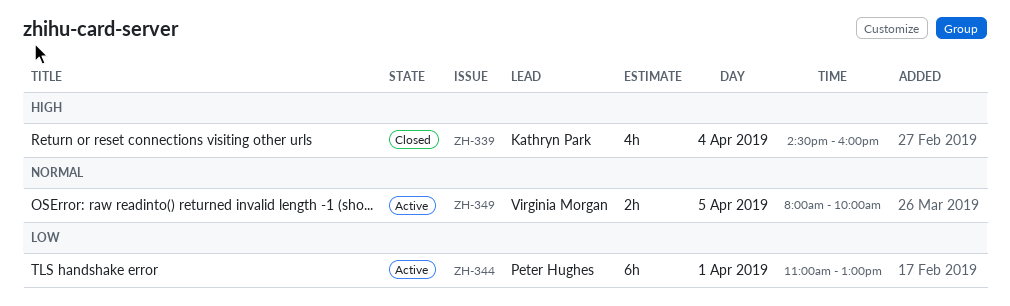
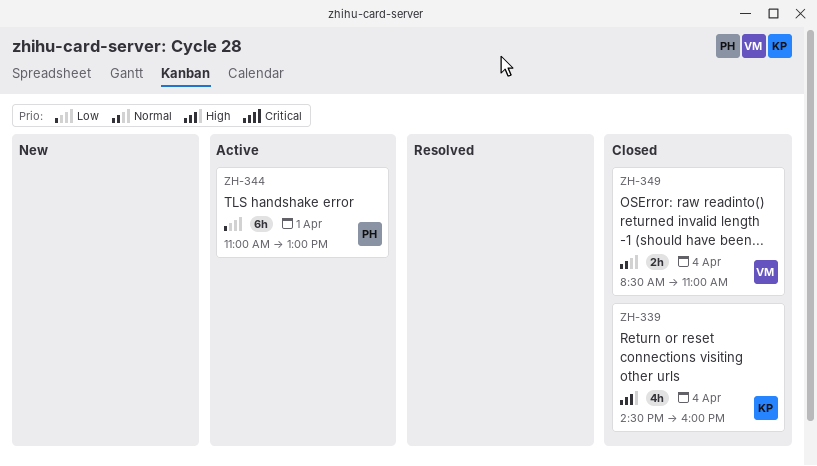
ZH-349, status: Active -> Closed
ZH-349, day: Apr 5 -> Apr 4
ZH-349, begins: 08:00 -> 08:30
ZH-349, ends: 10:00 -> 11:00

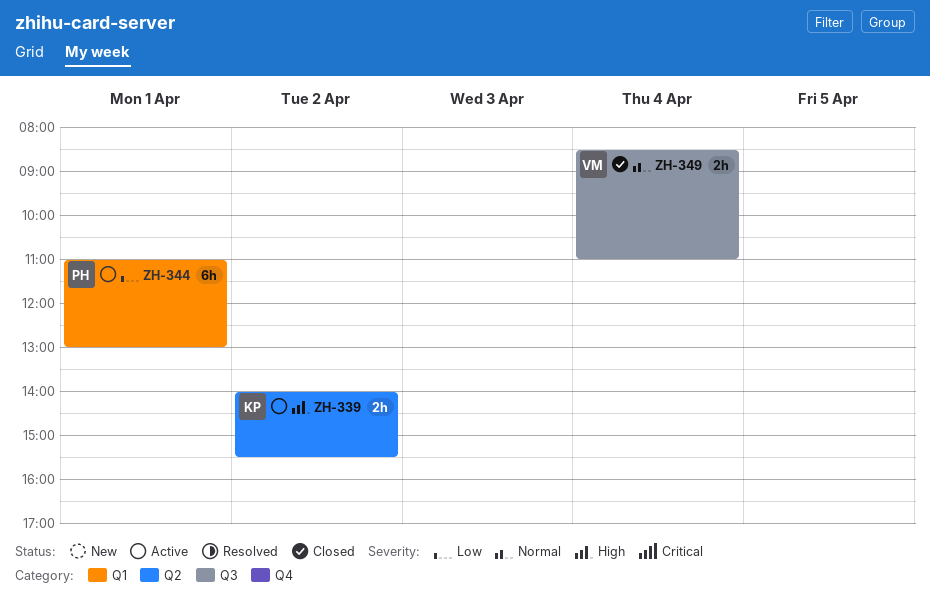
ZH-339, status: Closed -> Active
ZH-339, estimate: 4h -> 2h
ZH-339, day: Apr 4 -> Apr 2
ZH-339, begins: 14:30 -> 14:00
ZH-339, ends: 16:00 -> 15:30

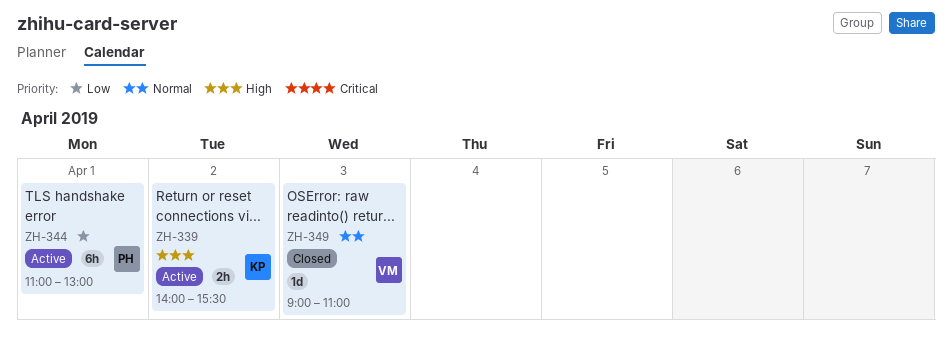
ZH-349, estimate: 2h -> 1d
ZH-349, day: Apr 4 -> Apr 3
ZH-349, begins: 08:30 -> 09:00

